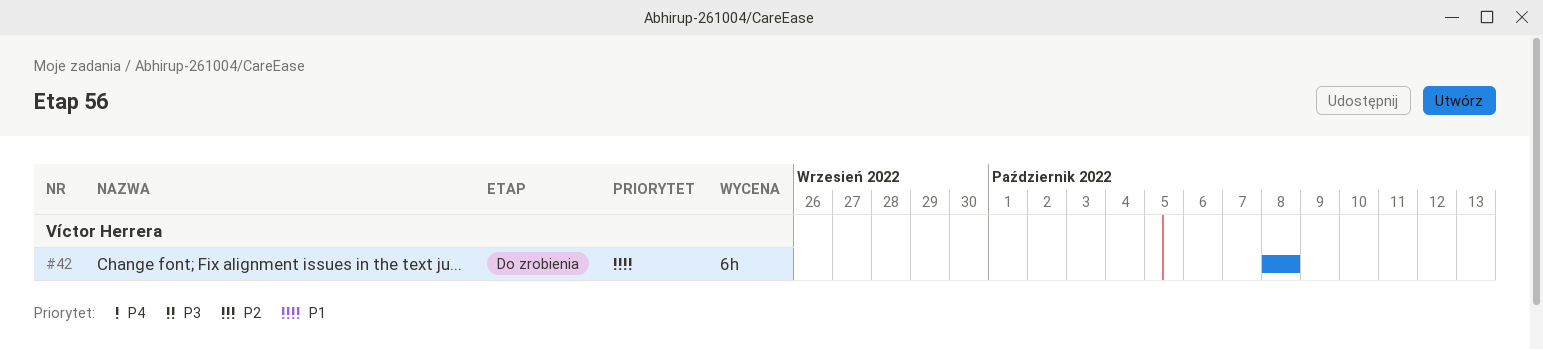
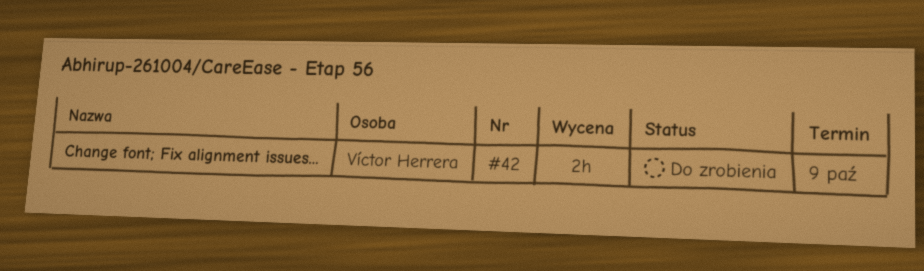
#42, estimate: 6h -> 2h
#42, due: Oct 8 -> Oct 9

